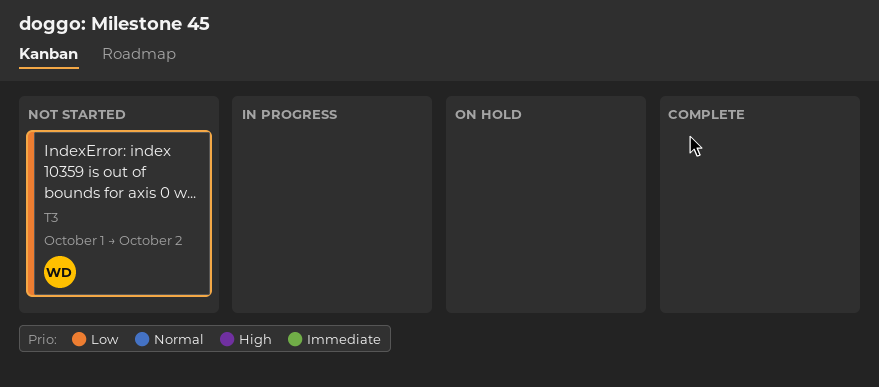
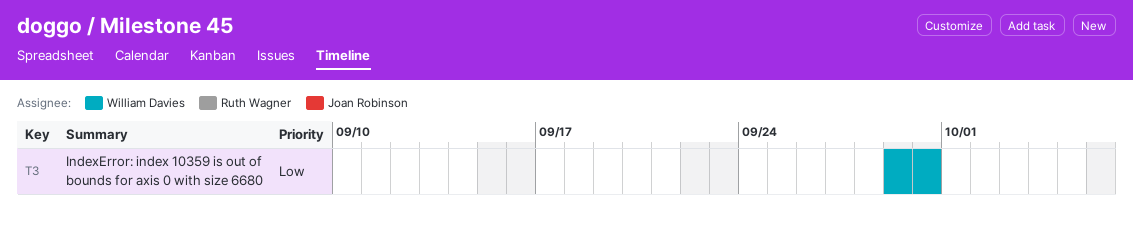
T3, start: Oct 1 -> Sep 29
T3, due: Oct 2 -> Sep 30

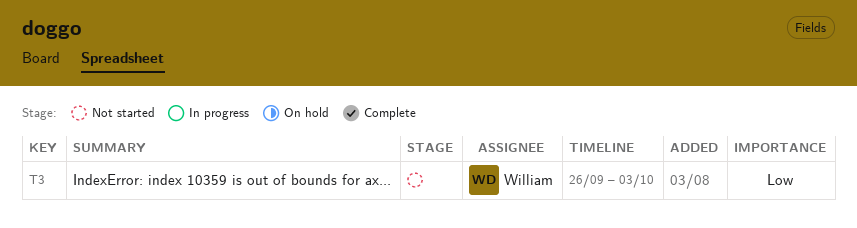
T3, start: Sep 29 -> Sep 26
T3, due: Sep 30 -> Oct 3

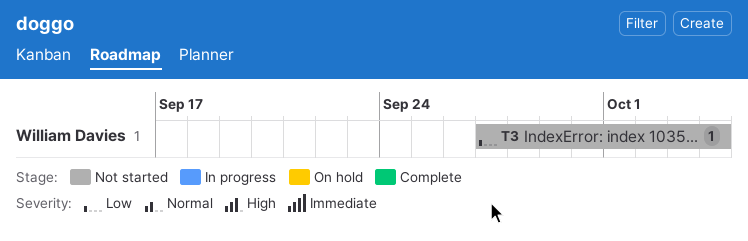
T3, start: Sep 26 -> Sep 27
T3, due: Oct 3 -> Oct 4

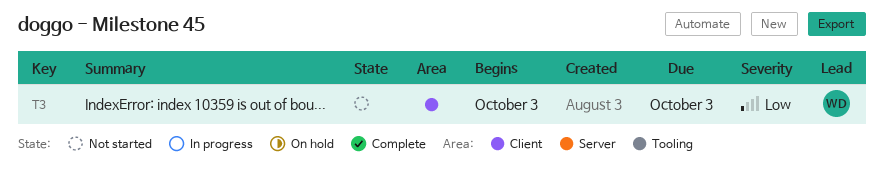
T3, start: Sep 27 -> Oct 3
T3, due: Oct 4 -> Oct 3

